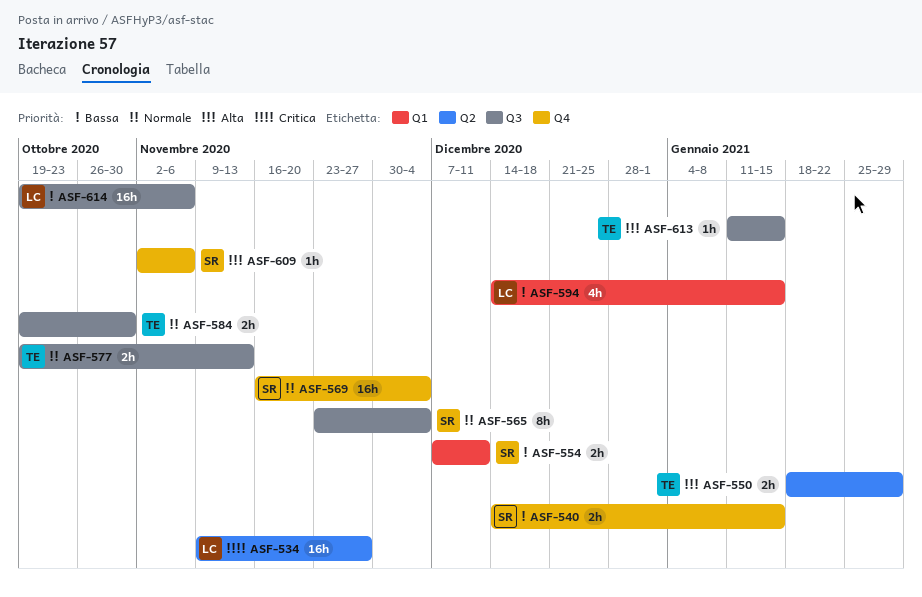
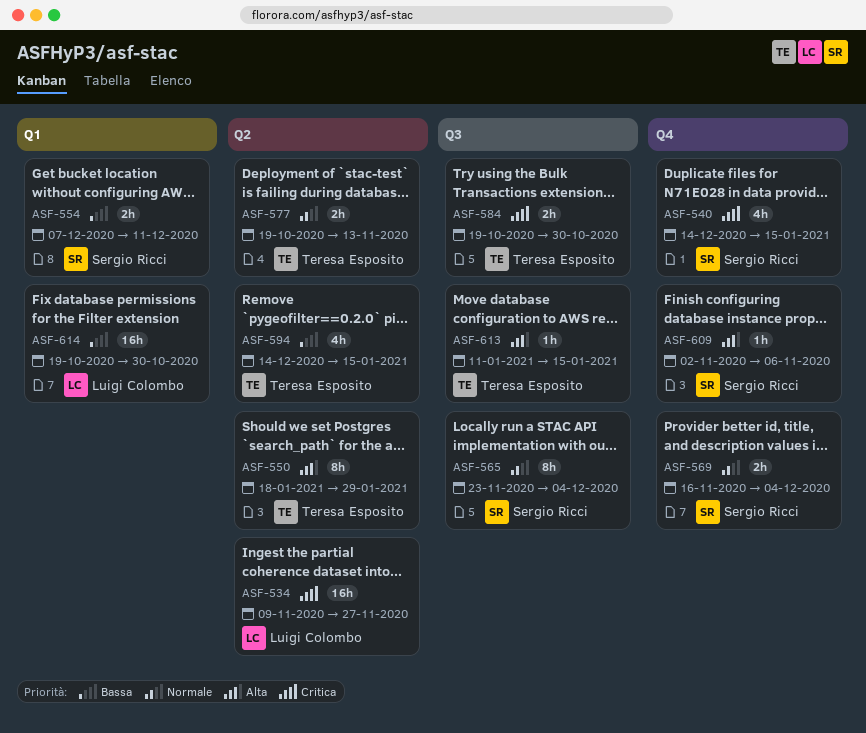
ASF-540, priority: Bassa -> Critica
ASF-540, estimate: 2h -> 4h
ASF-550, estimate: 2h -> 8h
ASF-569, estimate: 16h -> 2h
ASF-577, label: Q3 -> Q2
ASF-584, priority: Normale -> Critica
ASF-594, owner: Luigi Colombo -> Teresa Esposito
ASF-594, label: Q1 -> Q2
ASF-614, label: Q3 -> Q1
ASF-614, due: Nov 6 -> Oct 30

